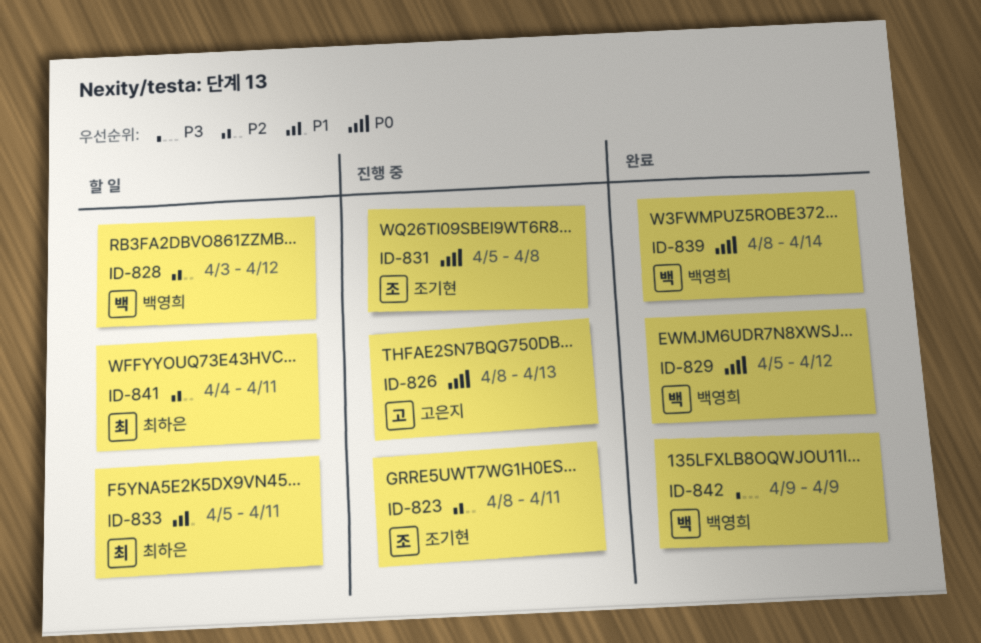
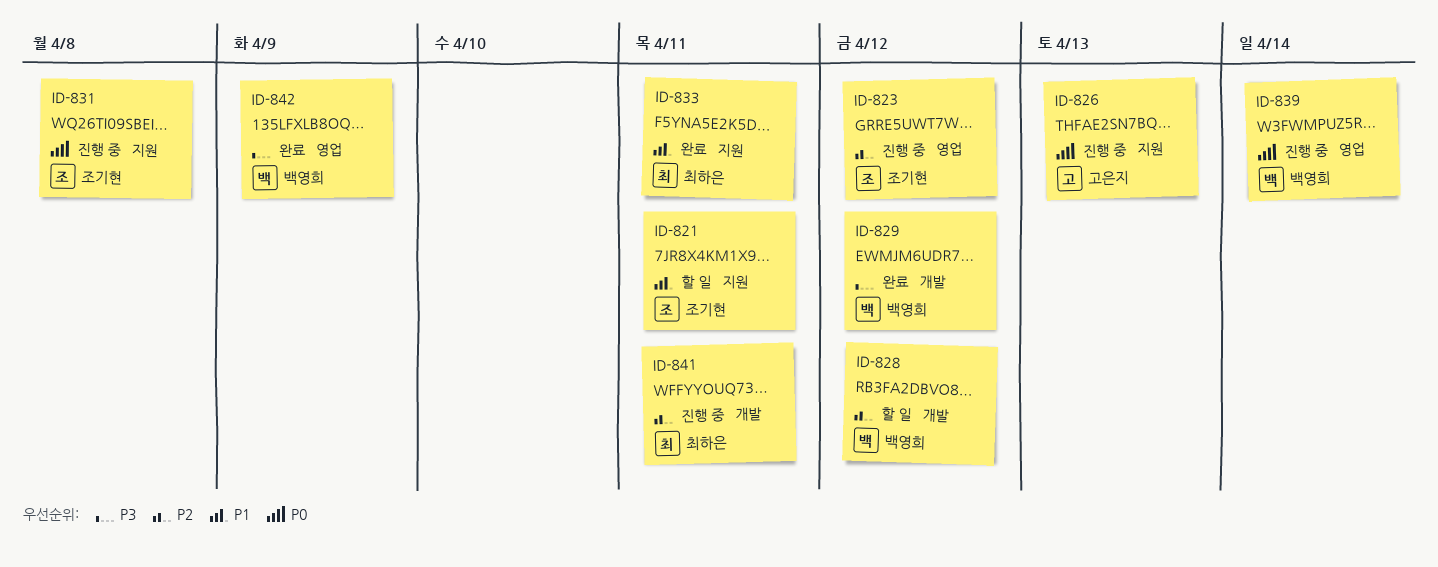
ID-821: none -> present
ID-823, due: Apr 11 -> Apr 12
ID-829, priority: P0 -> P3
ID-833, status: 할 일 -> 완료
ID-839, status: 완료 -> 진행 중
ID-841, status: 할 일 -> 진행 중

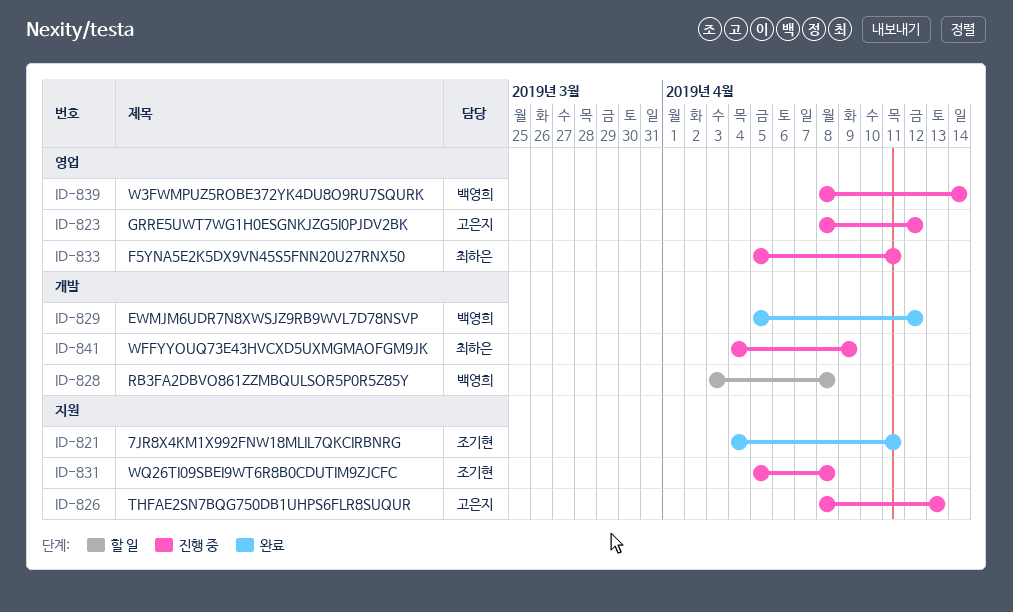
ID-821, status: 할 일 -> 완료
ID-823, owner: 조기현 -> 고은지
ID-828, due: Apr 12 -> Apr 8
ID-833, status: 완료 -> 진행 중
ID-833, label: 지원 -> 영업
ID-841, due: Apr 11 -> Apr 9
ID-842: present -> none

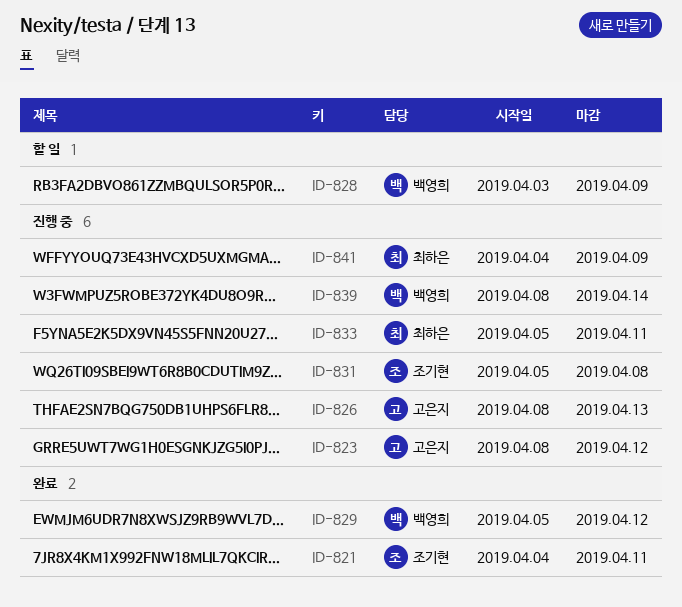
ID-828, due: Apr 8 -> Apr 9

